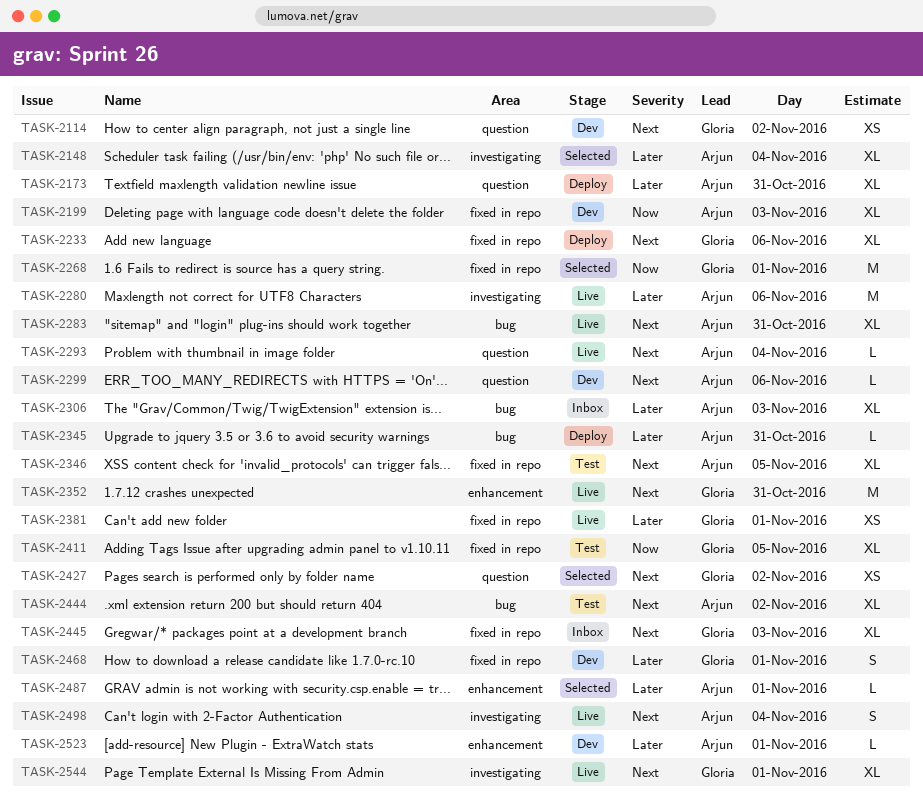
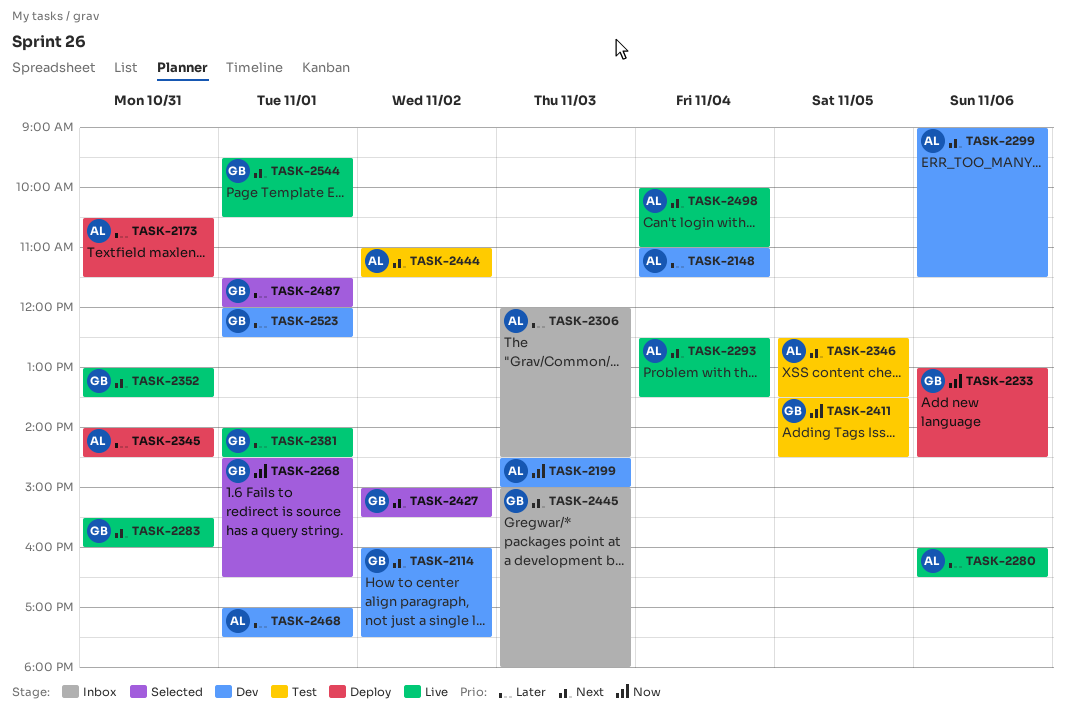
TASK-2148, status: Selected -> Dev
TASK-2233, priority: Next -> Now
TASK-2283, owner: Arjun -> Gloria
TASK-2468, owner: Gloria -> Arjun
TASK-2487, owner: Arjun -> Gloria
TASK-2523, owner: Arjun -> Gloria

